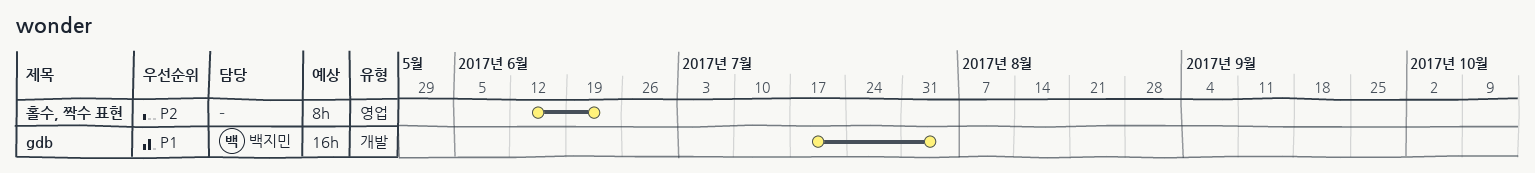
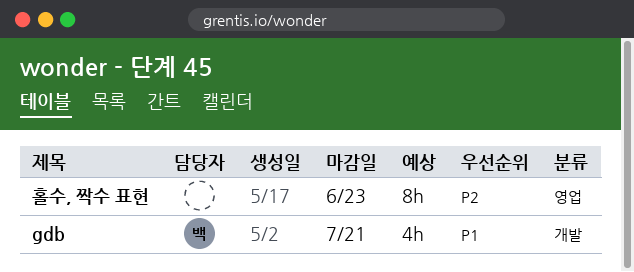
gdb, estimate: 16h -> 4h
gdb, due: Aug 4 -> Jul 21

